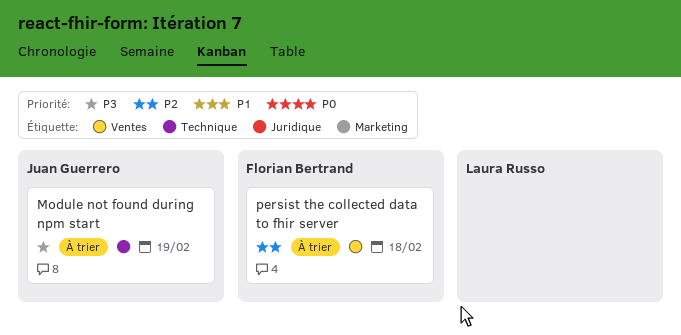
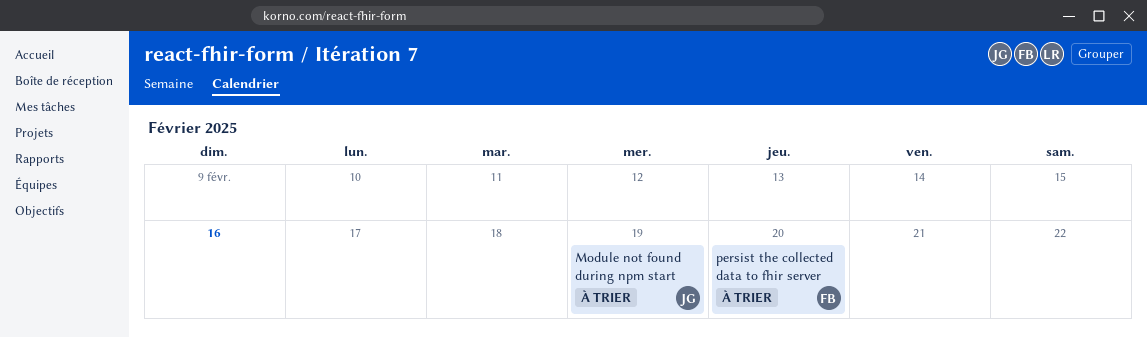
persist the collected data to fhir server, due: Feb 18 -> Feb 20

